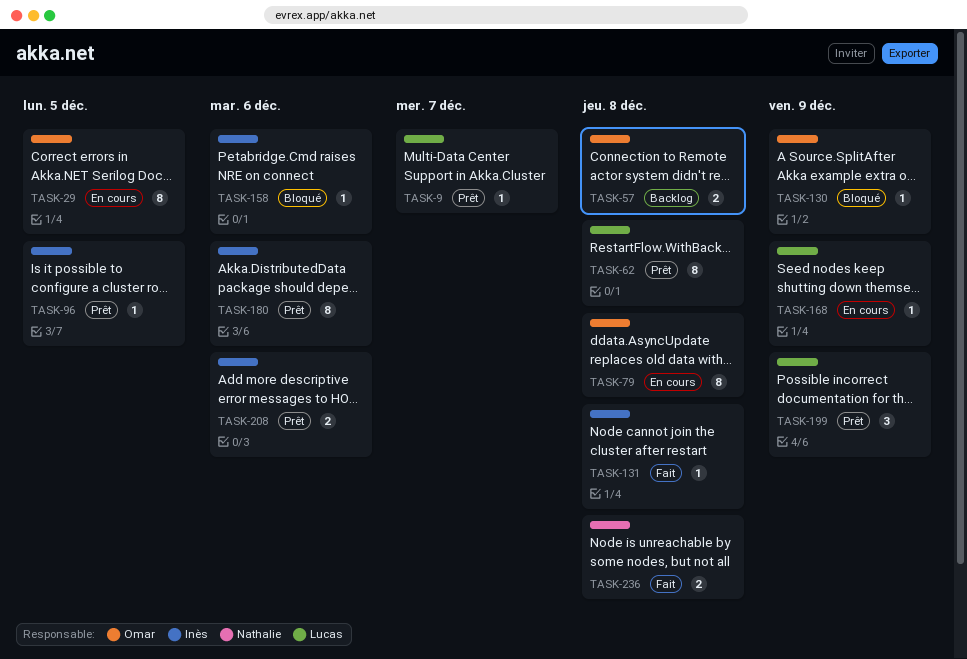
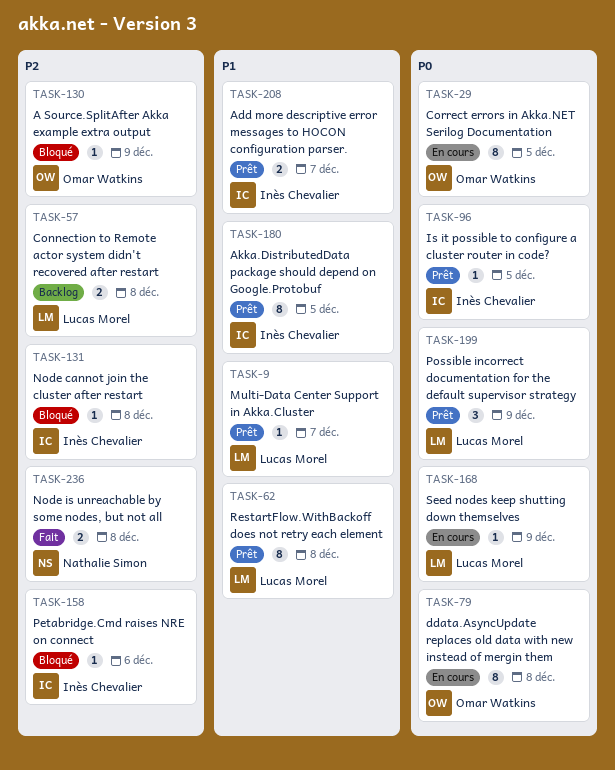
TASK-57, owner: Omar Watkins -> Lucas Morel
TASK-131, status: Fait -> Bloqué
TASK-180, due: Dec 6 -> Dec 5
TASK-208, due: Dec 6 -> Dec 7

